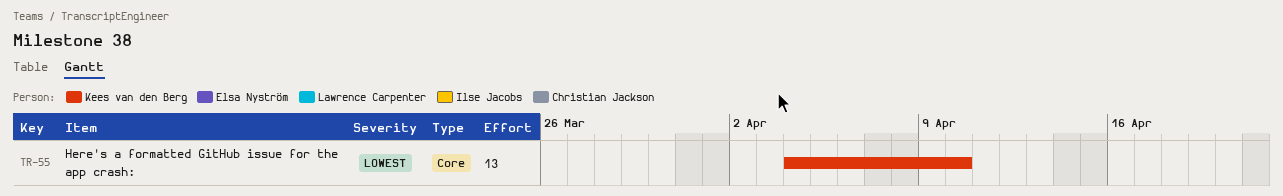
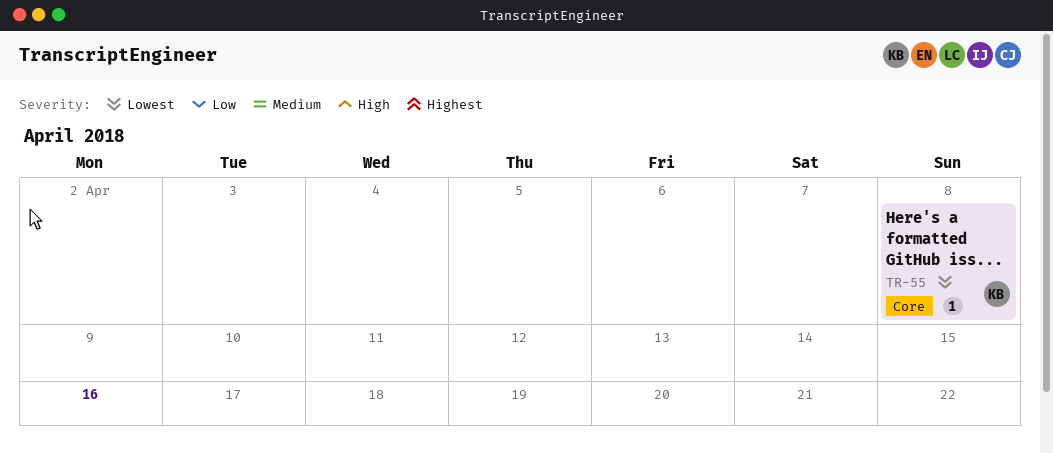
TR-55, estimate: 13 -> 1
TR-55, due: Apr 10 -> Apr 8

